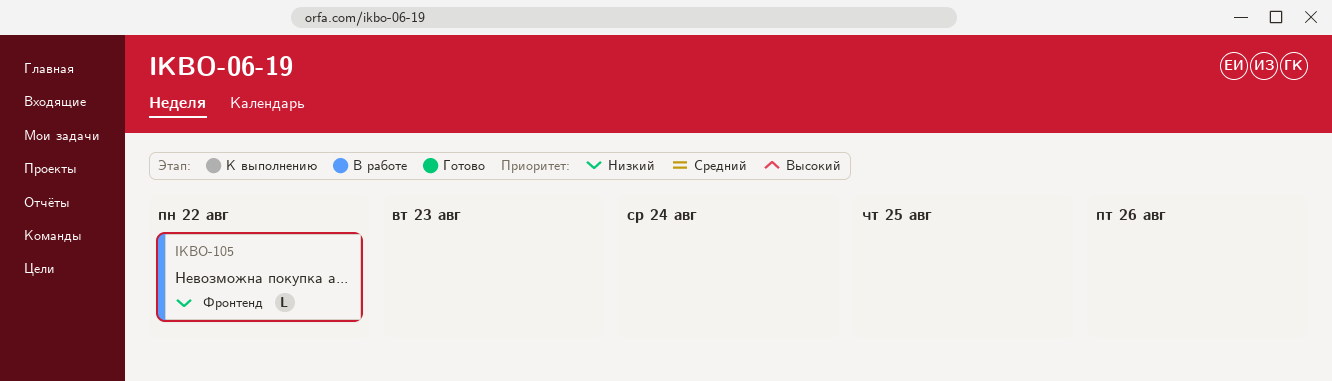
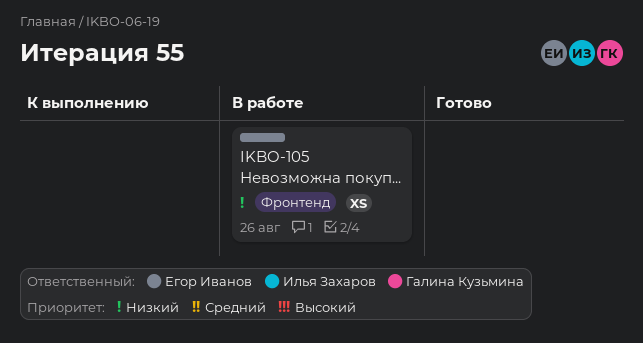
IKBO-105, estimate: L -> XS
IKBO-105, due: Aug 22 -> Aug 26

